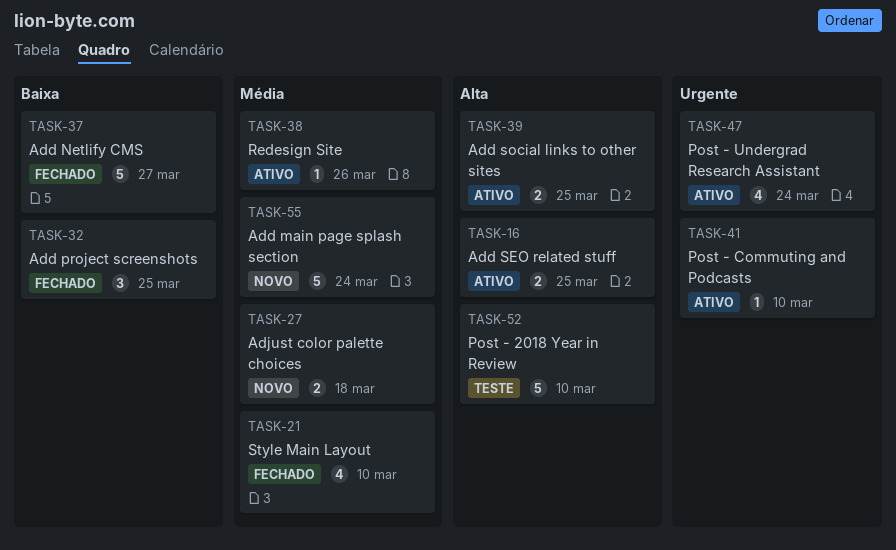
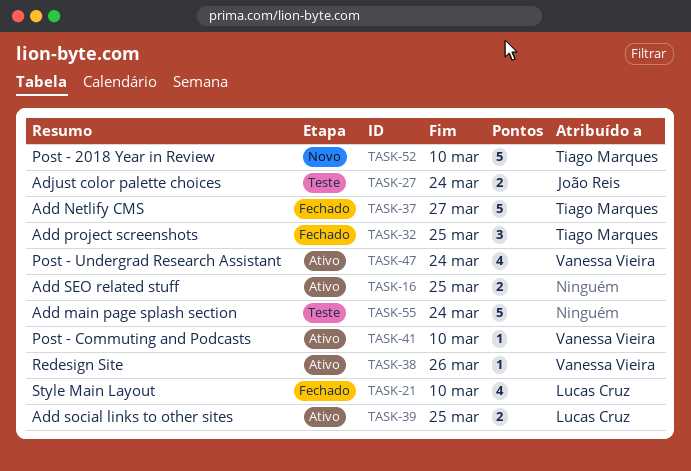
TASK-27, status: Novo -> Teste
TASK-27, due: Mar 18 -> Mar 24
TASK-52, status: Teste -> Novo
TASK-55, status: Novo -> Teste

